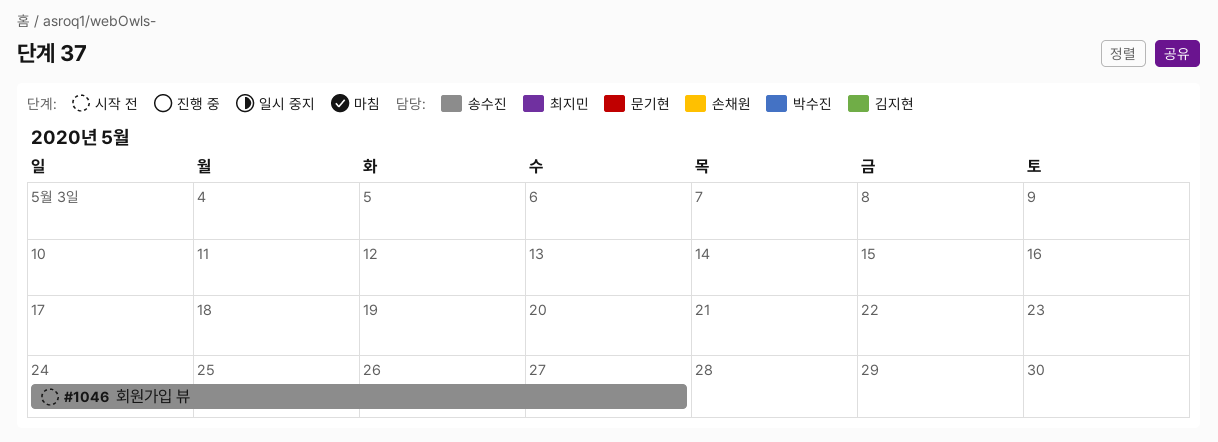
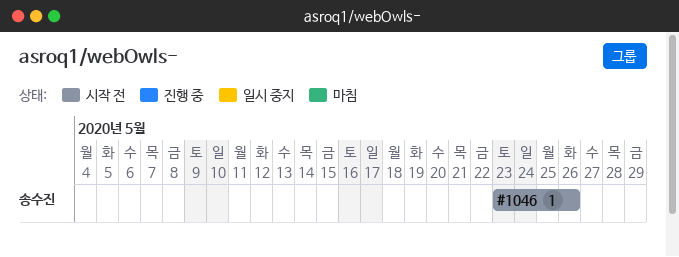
#1046, start: May 24 -> May 23
#1046, due: May 27 -> May 26

